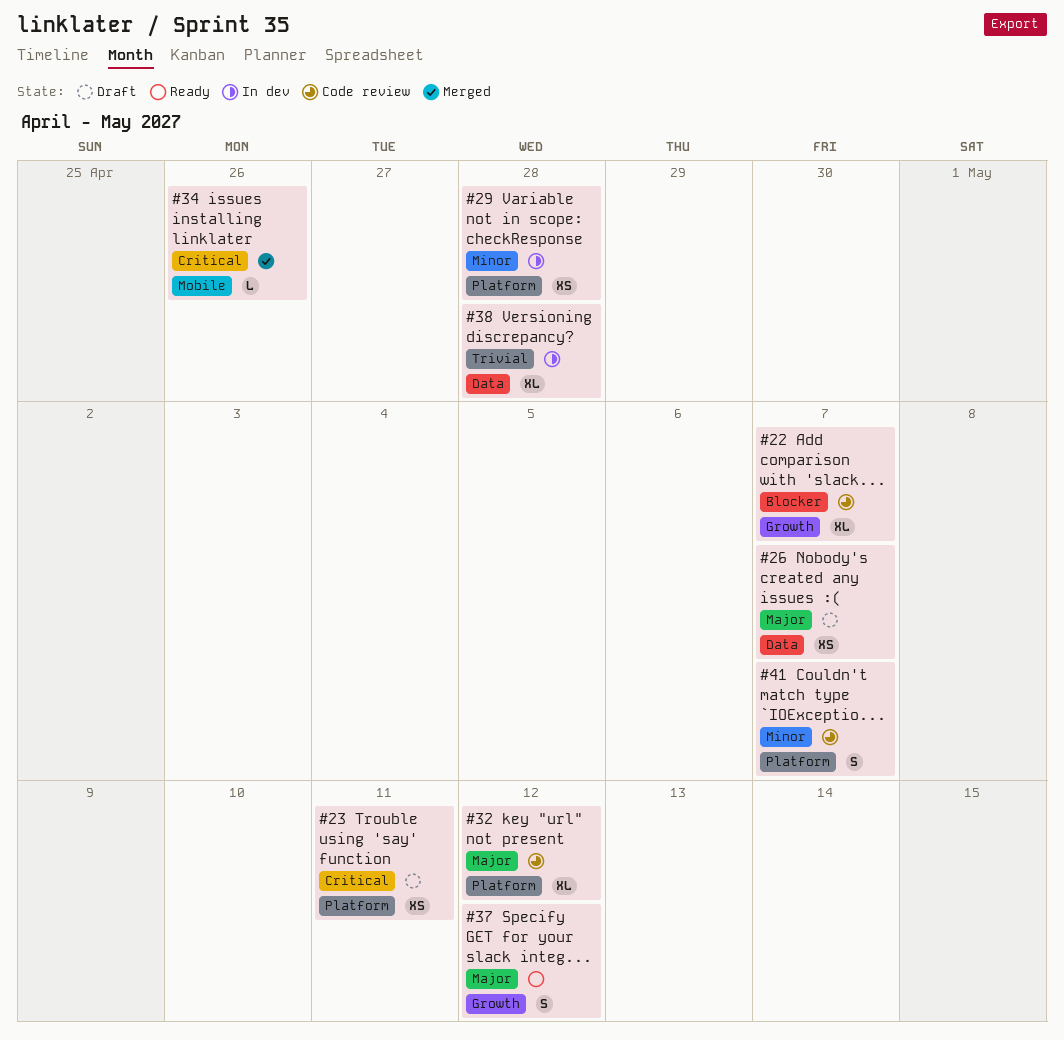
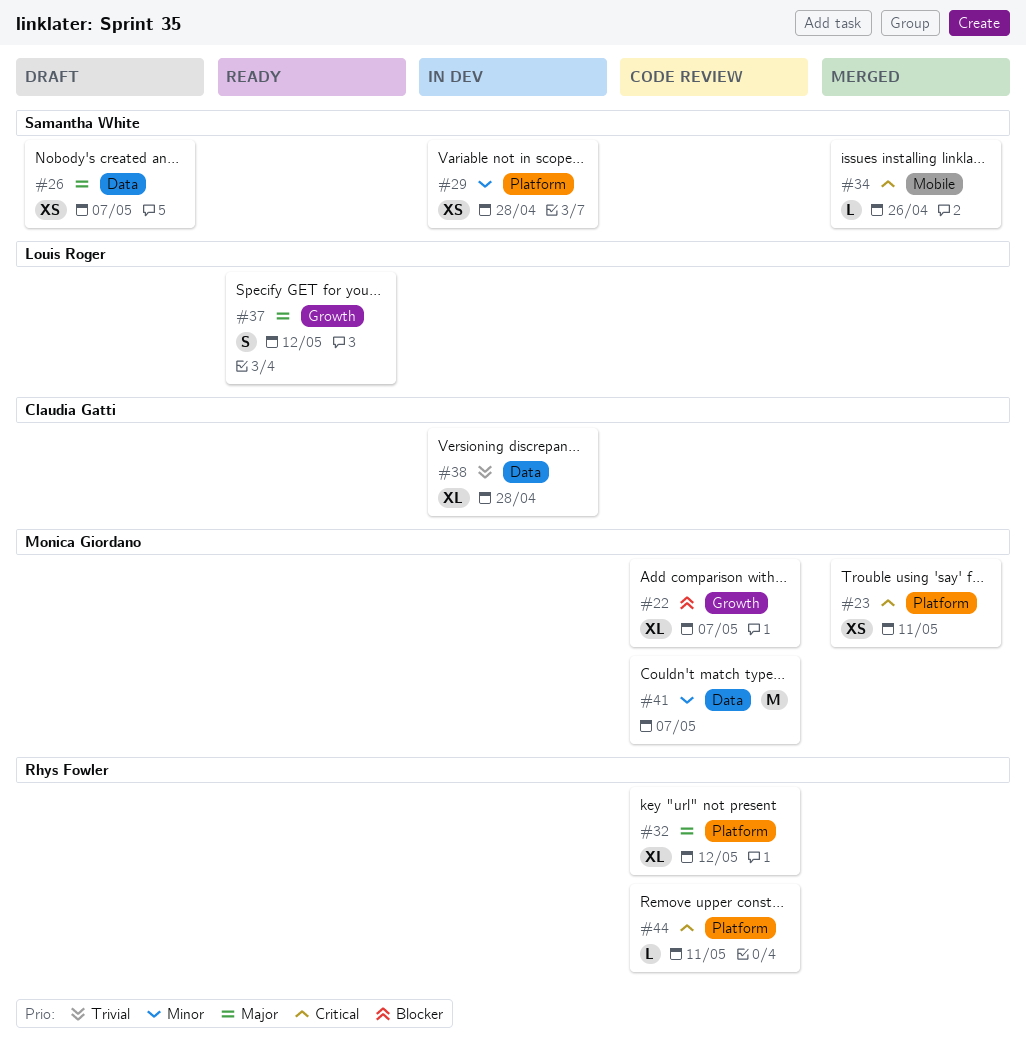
#23, status: Draft -> Merged
#41, label: Platform -> Data
#41, estimate: S -> M
#44: none -> present

